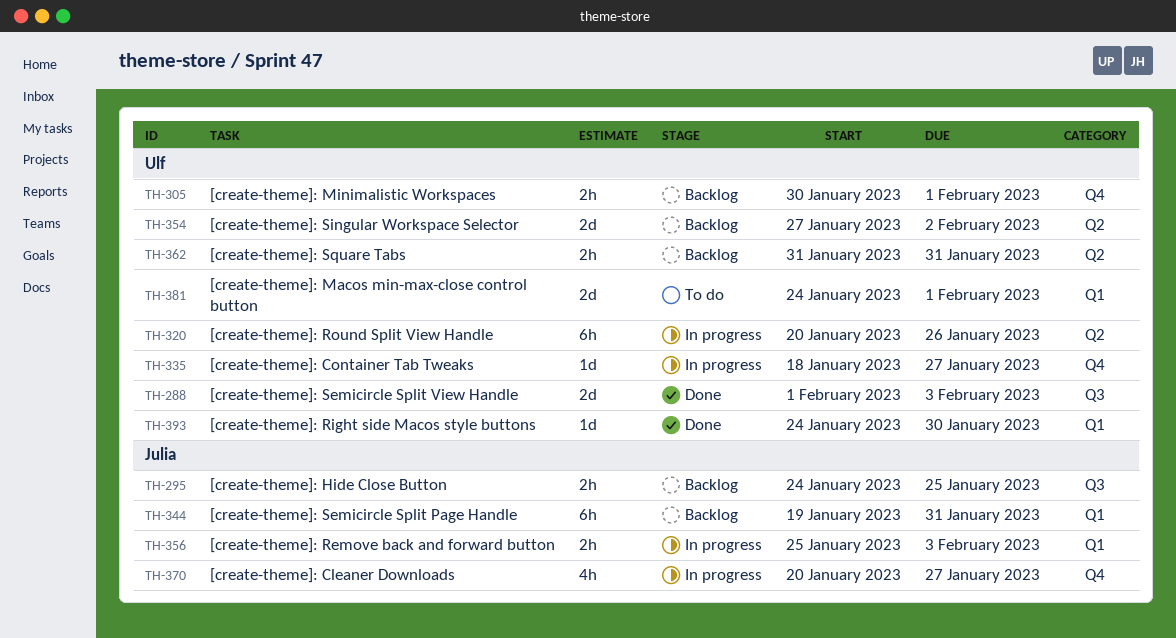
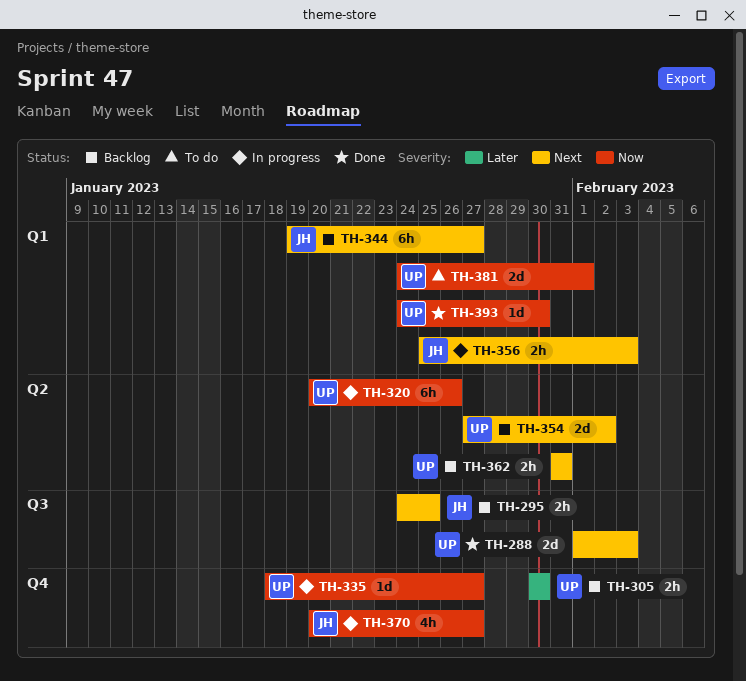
TH-305, due: Feb 1 -> Jan 30
TH-344, due: Jan 31 -> Jan 27

